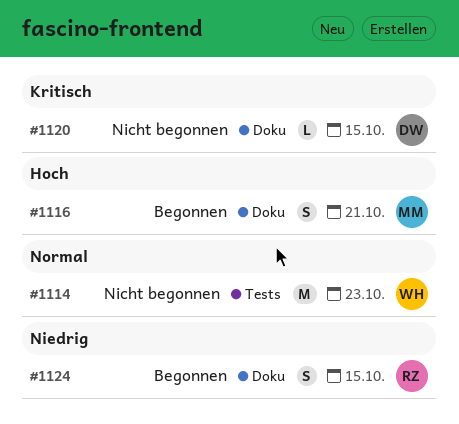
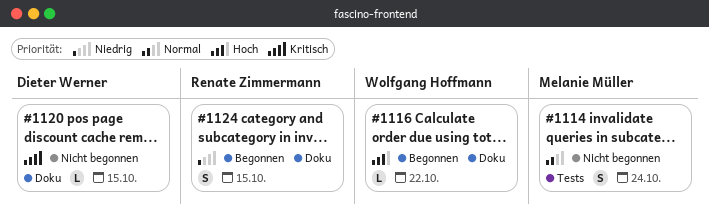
#1114, owner: Wolfgang Hoffmann -> Melanie Müller
#1114, estimate: M -> S
#1114, due: Oct 23 -> Oct 24
#1116, owner: Melanie Müller -> Wolfgang Hoffmann
#1116, estimate: S -> L
#1116, due: Oct 21 -> Oct 22

